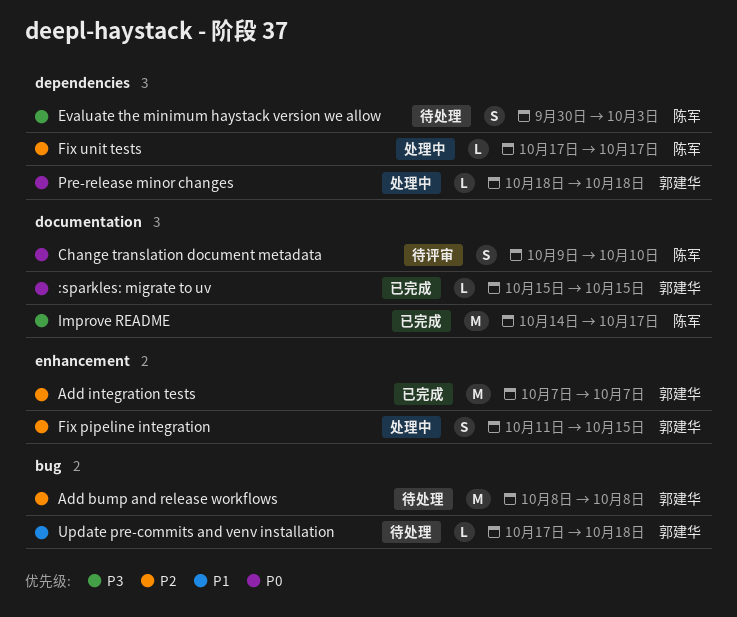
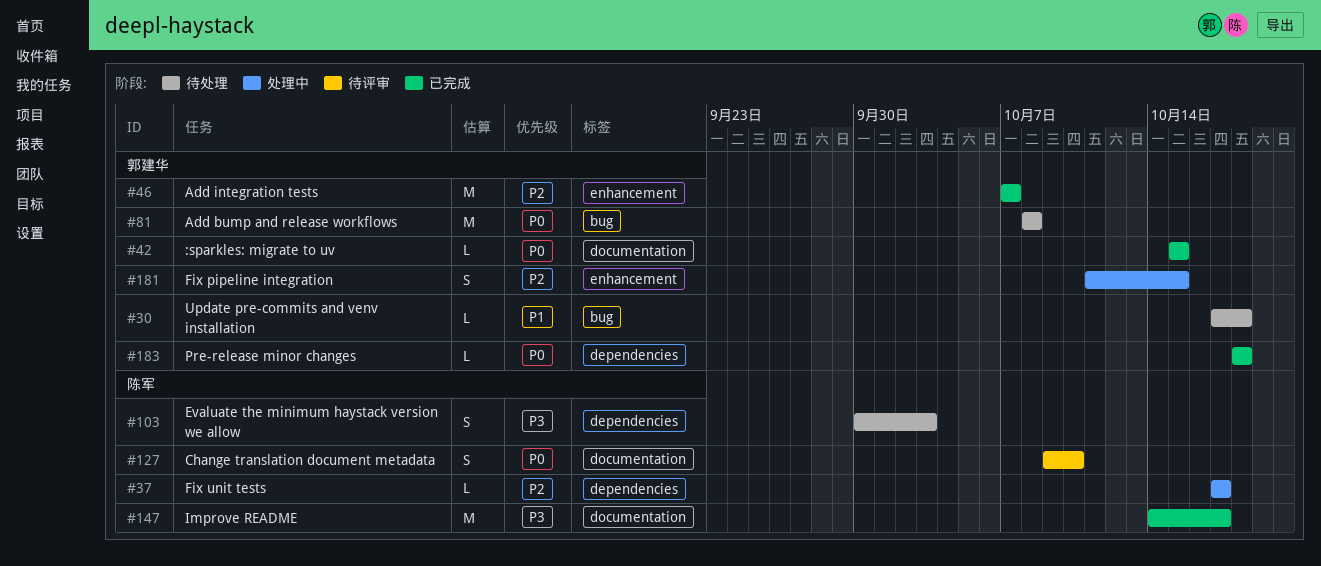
Add bump and release workflows, priority: P2 -> P0
Pre-release minor changes, status: 处理中 -> 已完成

